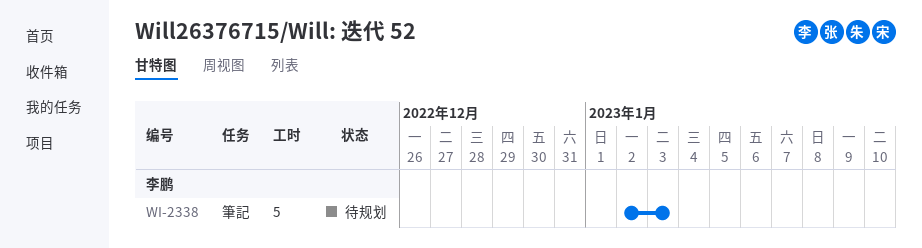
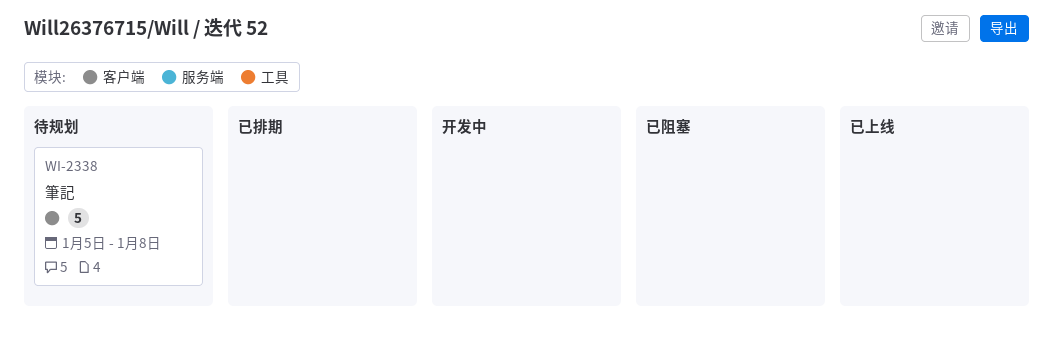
WI-2338, start: Jan 2 -> Jan 5
WI-2338, due: Jan 3 -> Jan 8

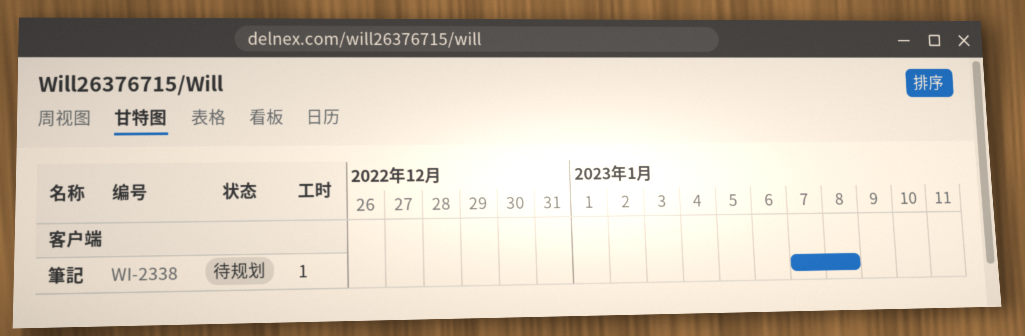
WI-2338, estimate: 5 -> 1
WI-2338, start: Jan 5 -> Jan 7

